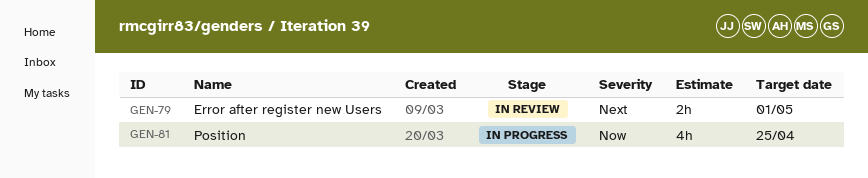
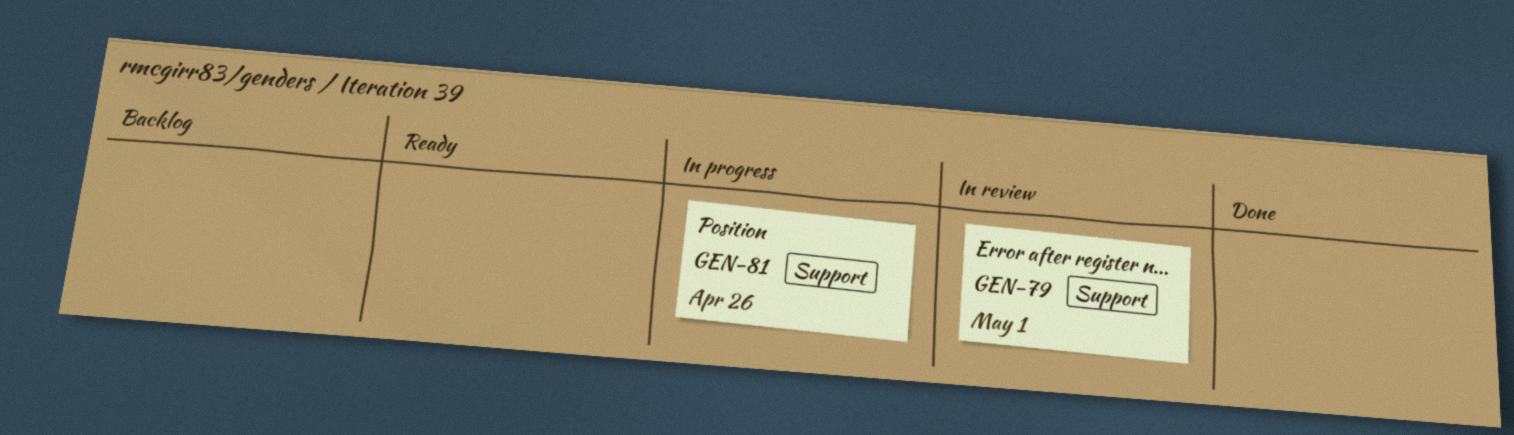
GEN-81, due: Apr 25 -> Apr 26

